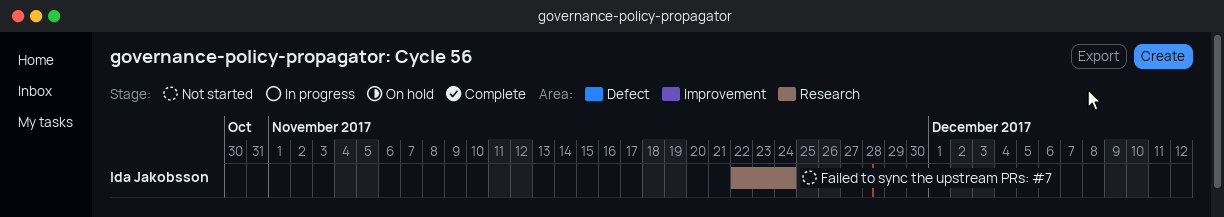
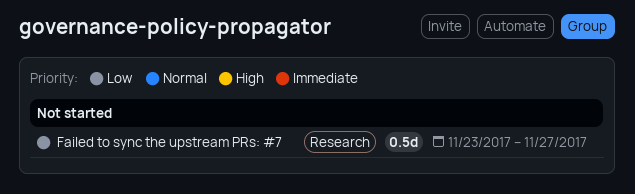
Failed to sync the upstream PRs: #7, start: Nov 22 -> Nov 23
Failed to sync the upstream PRs: #7, due: Nov 24 -> Nov 27

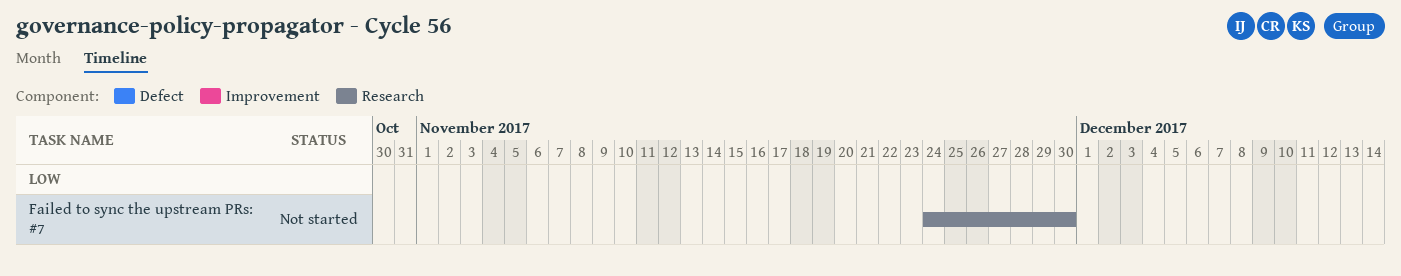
Failed to sync the upstream PRs: #7, start: Nov 23 -> Nov 24
Failed to sync the upstream PRs: #7, due: Nov 27 -> Nov 30

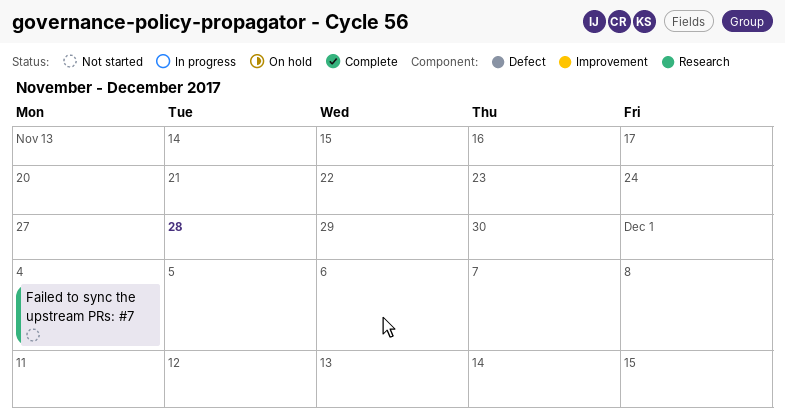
Failed to sync the upstream PRs: #7, due: Nov 30 -> Dec 4

